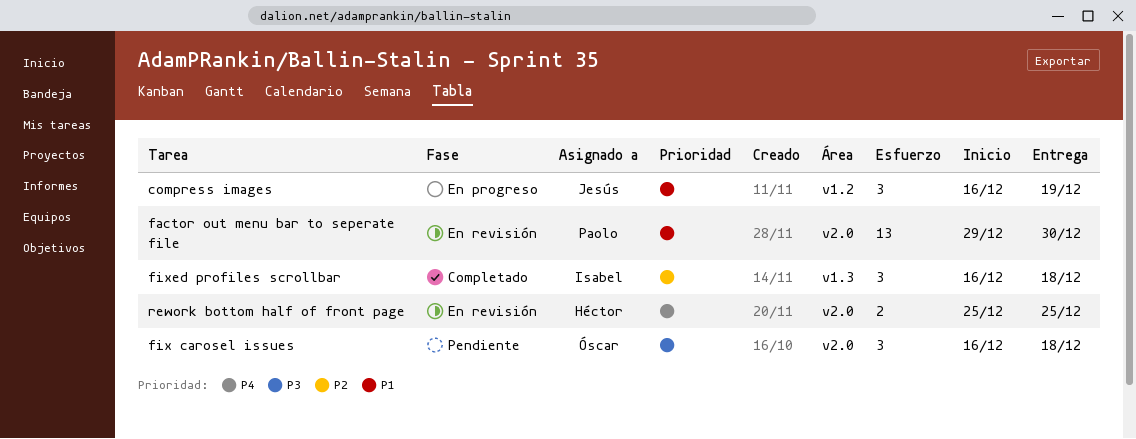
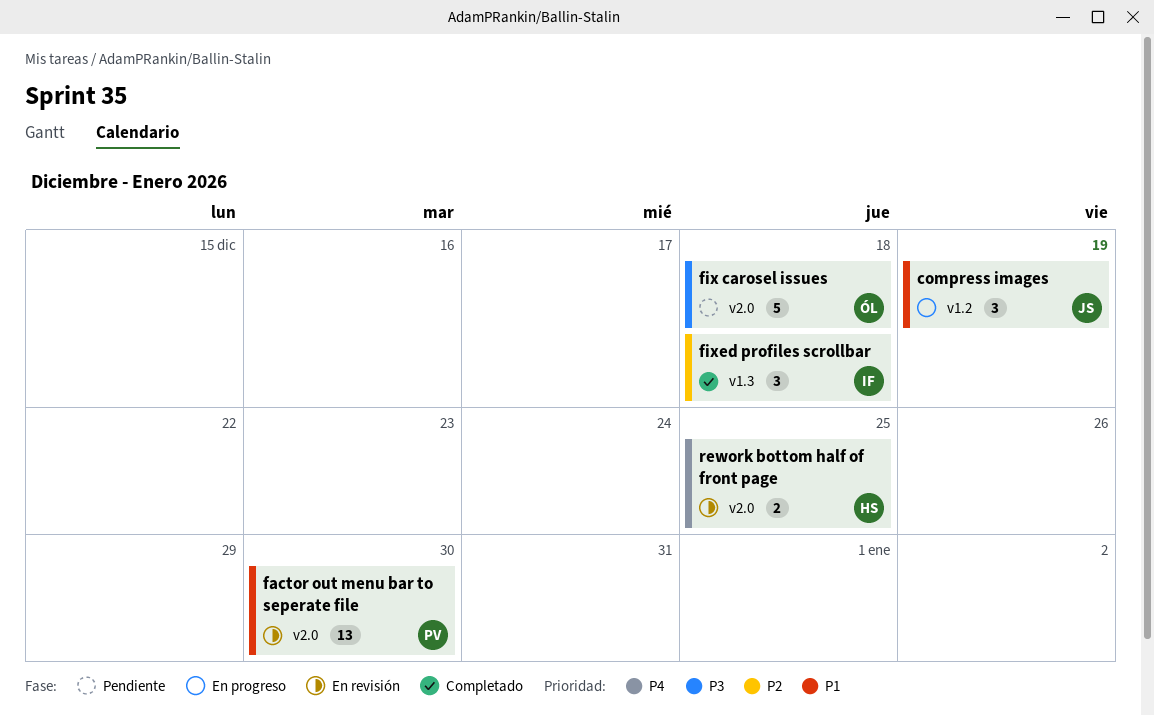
fix carosel issues, estimate: 3 -> 5

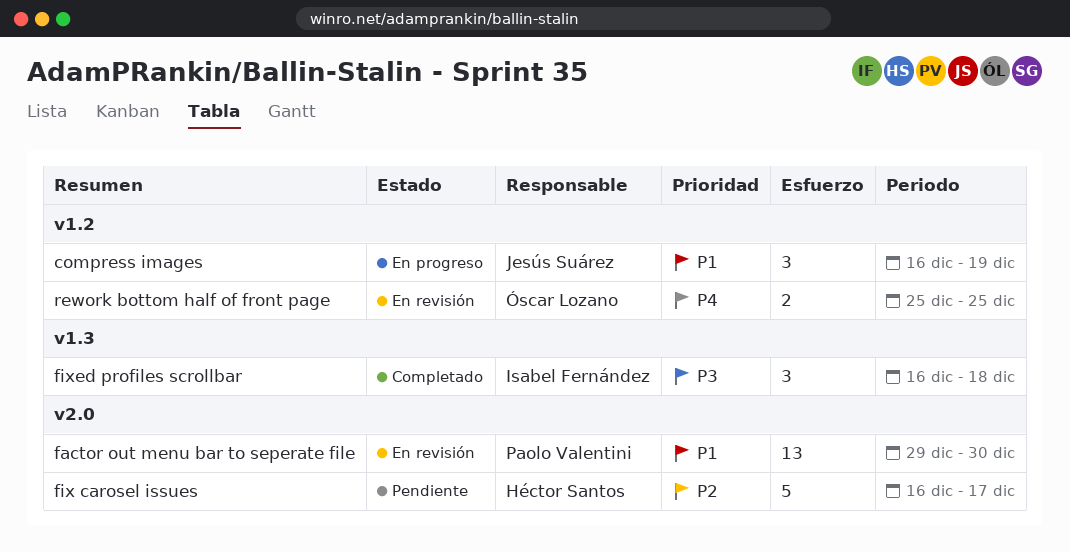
fix carosel issues, owner: Óscar Lozano -> Héctor Santos
fix carosel issues, priority: P3 -> P2
fix carosel issues, due: Dec 18 -> Dec 17
fixed profiles scrollbar, priority: P2 -> P3
rework bottom half of front page, owner: Héctor Santos -> Óscar Lozano
rework bottom half of front page, label: v2.0 -> v1.2

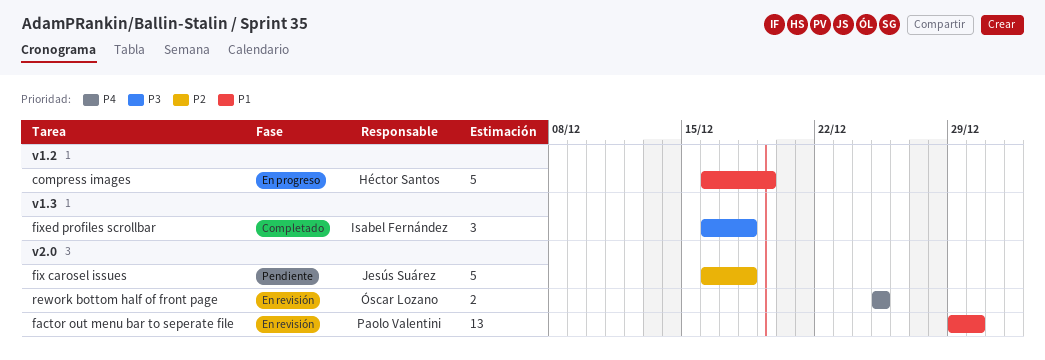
compress images, owner: Jesús Suárez -> Héctor Santos
compress images, estimate: 3 -> 5
fix carosel issues, owner: Héctor Santos -> Jesús Suárez
fix carosel issues, due: Dec 17 -> Dec 18
rework bottom half of front page, label: v1.2 -> v2.0

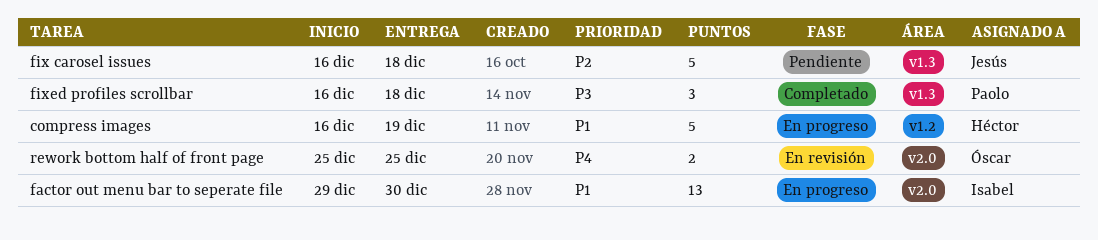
factor out menu bar to seperate file, status: En revisión -> En progreso
factor out menu bar to seperate file, owner: Paolo Valentini -> Isabel Fernández
fix carosel issues, label: v2.0 -> v1.3
fixed profiles scrollbar, owner: Isabel Fernández -> Paolo Valentini

